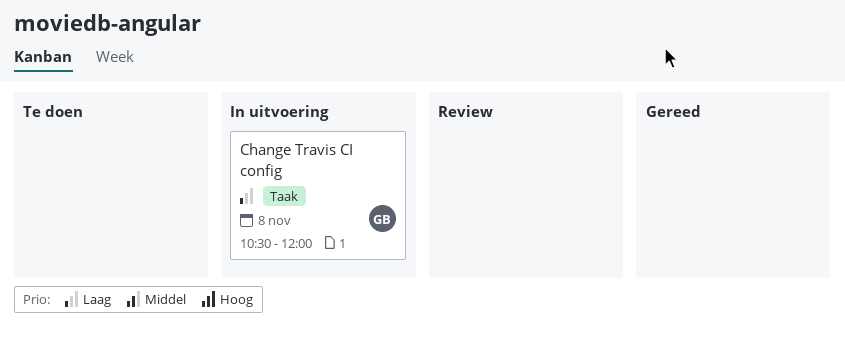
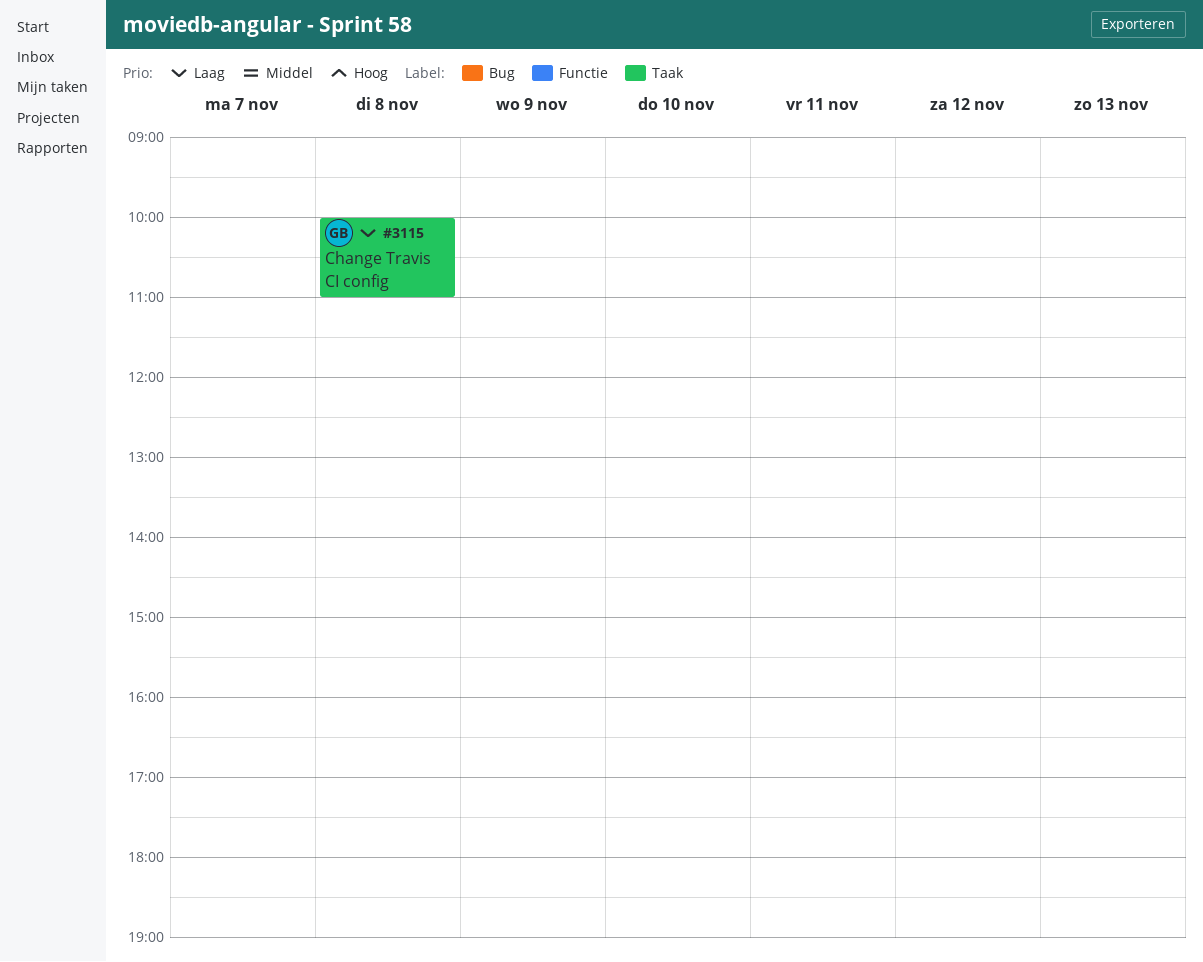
Change Travis CI config, begins: 10:30 -> 10:00
Change Travis CI config, ends: 12:00 -> 11:00

